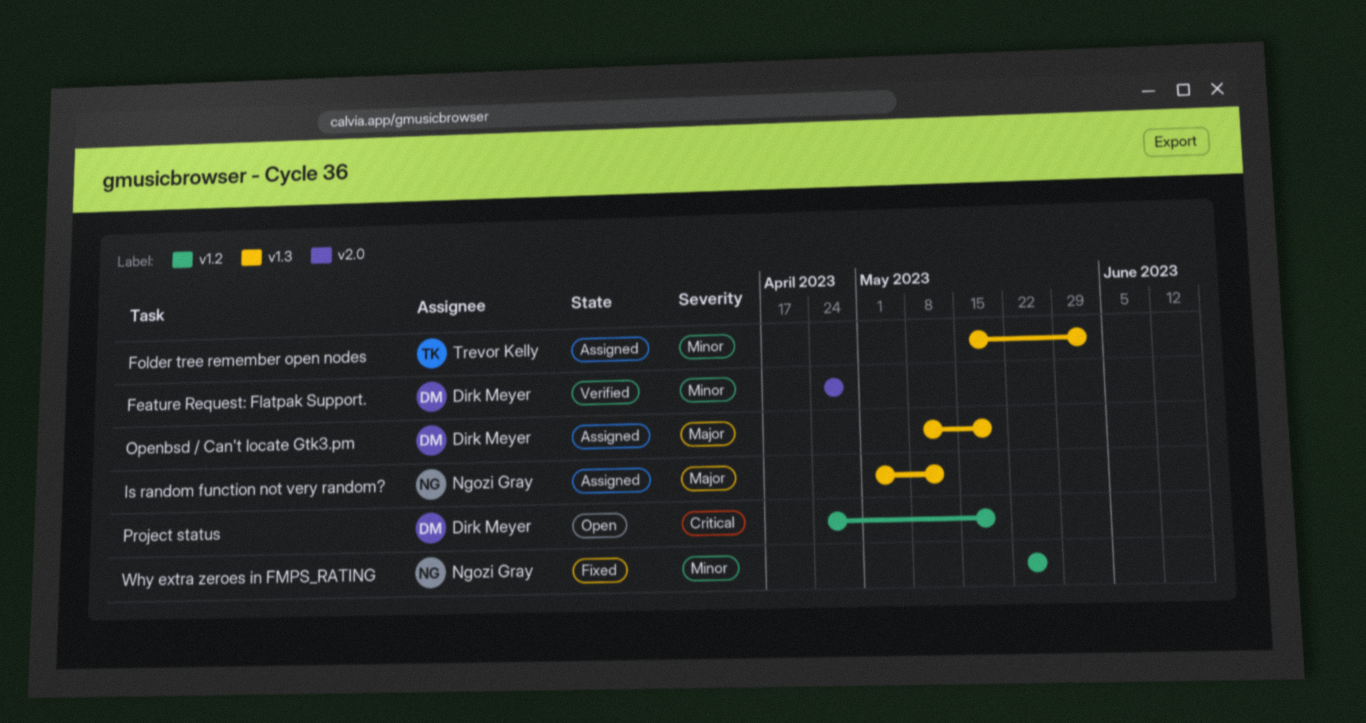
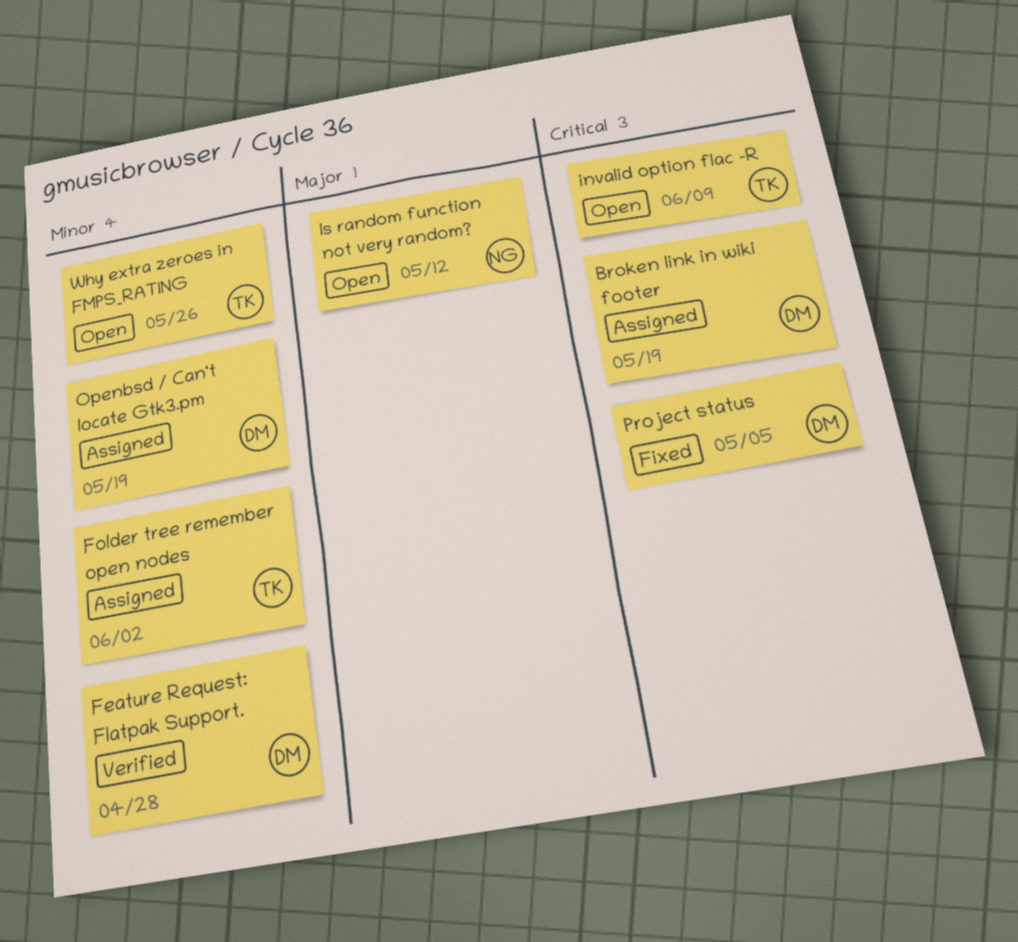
Broken link in wiki footer: none -> present
invalid option flac -R: none -> present
Is random function not very random?, status: Assigned -> Open
Openbsd / Can't locate Gtk3.pm, priority: Major -> Minor
Project status, status: Open -> Fixed
Project status, due: May 19 -> May 5
Why extra zeroes in FMPS_RATING, status: Fixed -> Open
Why extra zeroes in FMPS_RATING, owner: Ngozi Gray -> Trevor Kelly

